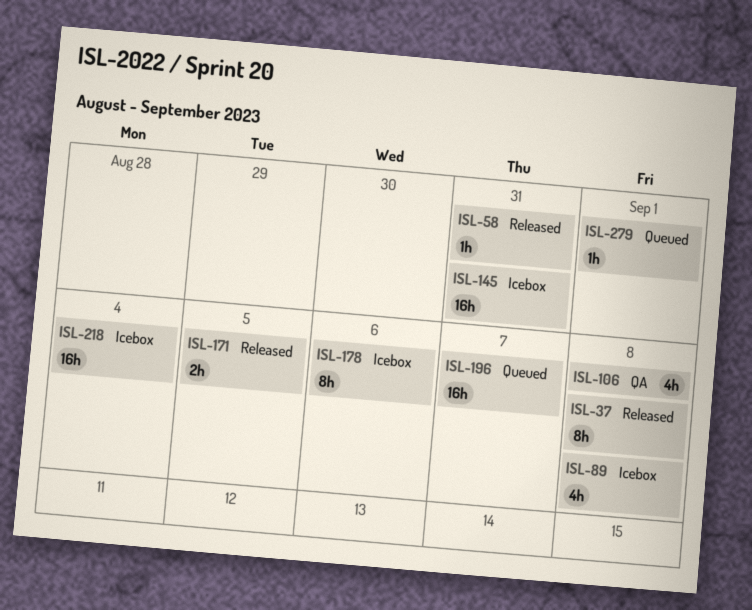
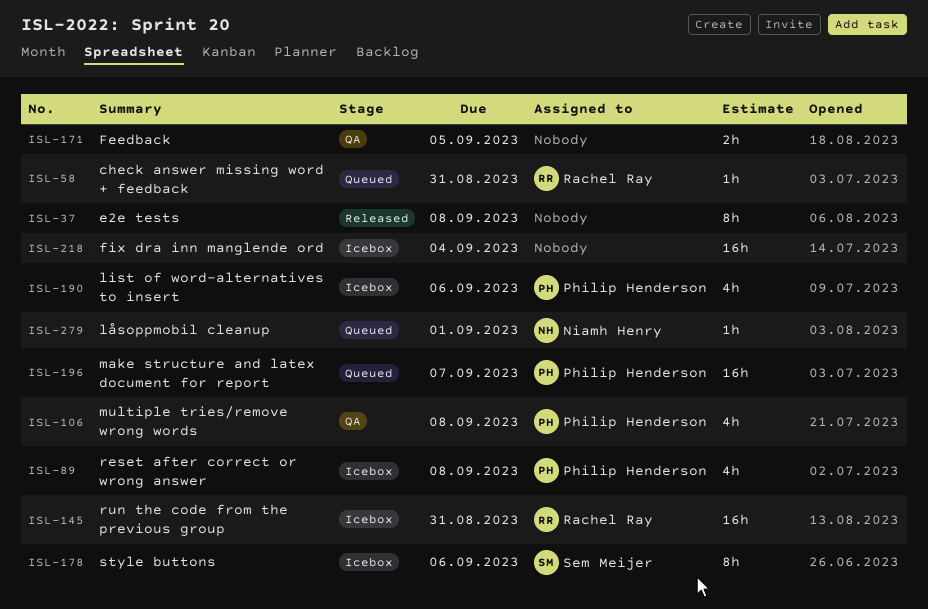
ISL-58, status: Released -> Queued
ISL-171, status: Released -> QA
ISL-190: none -> present

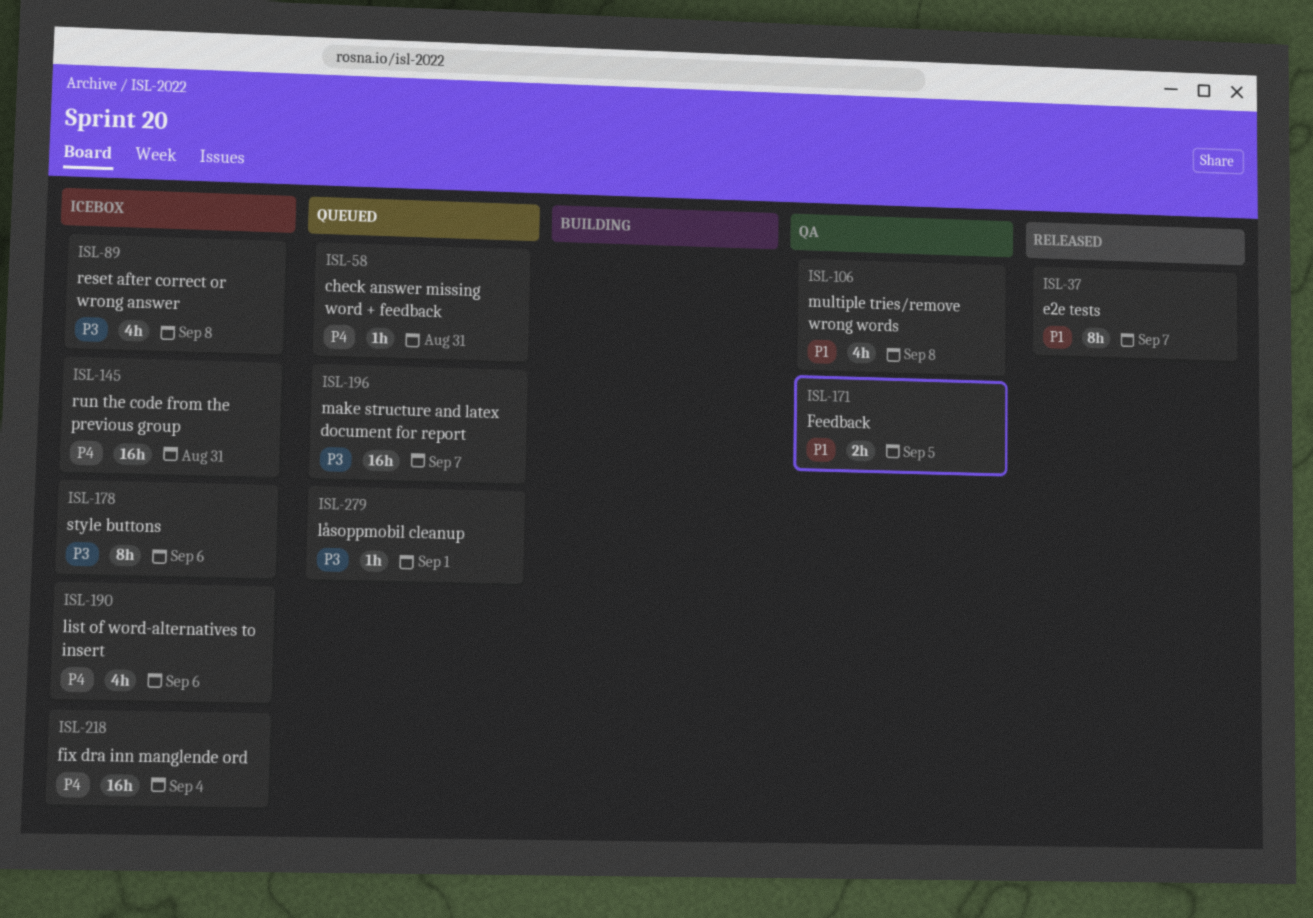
ISL-37, due: Sep 8 -> Sep 7

